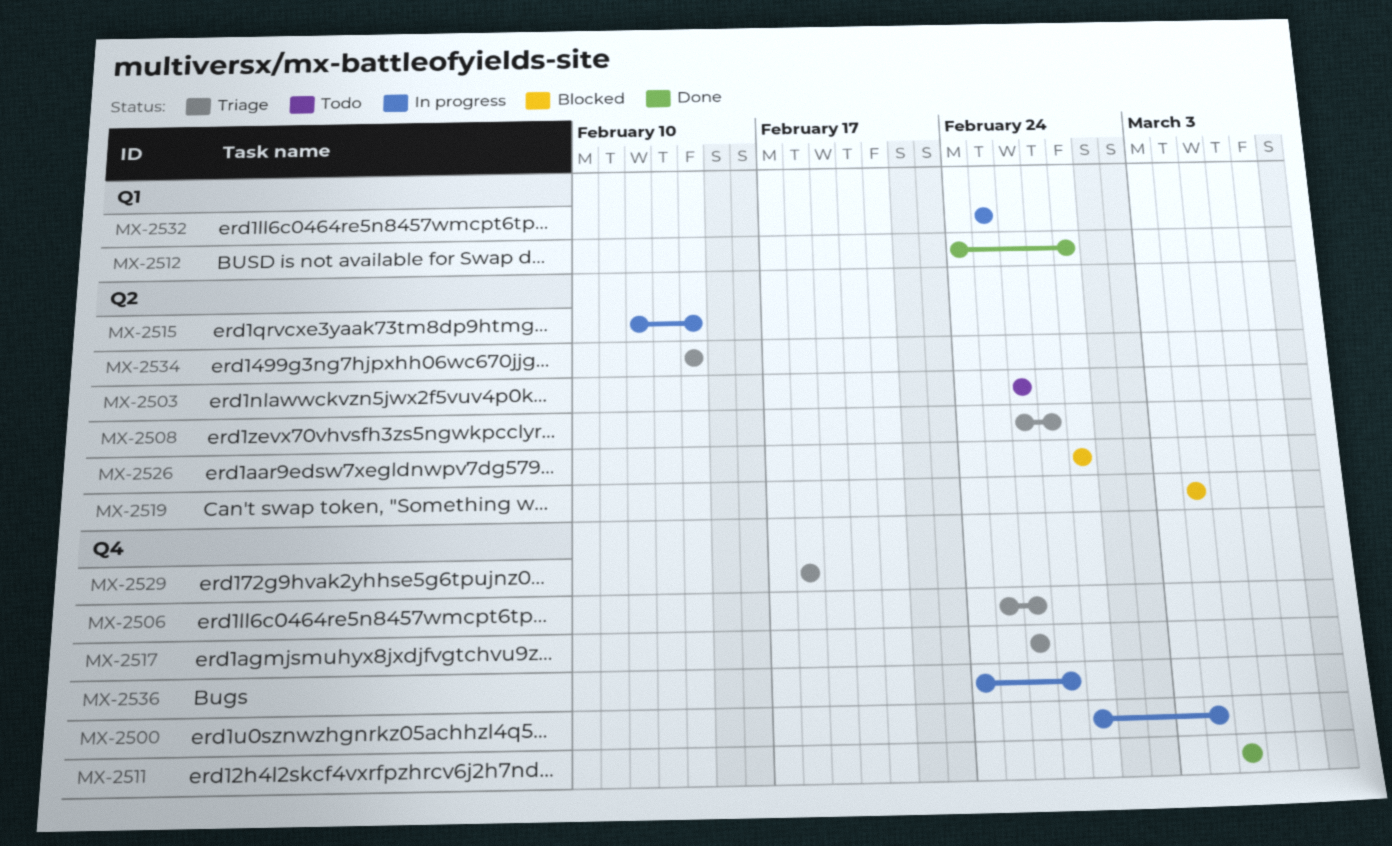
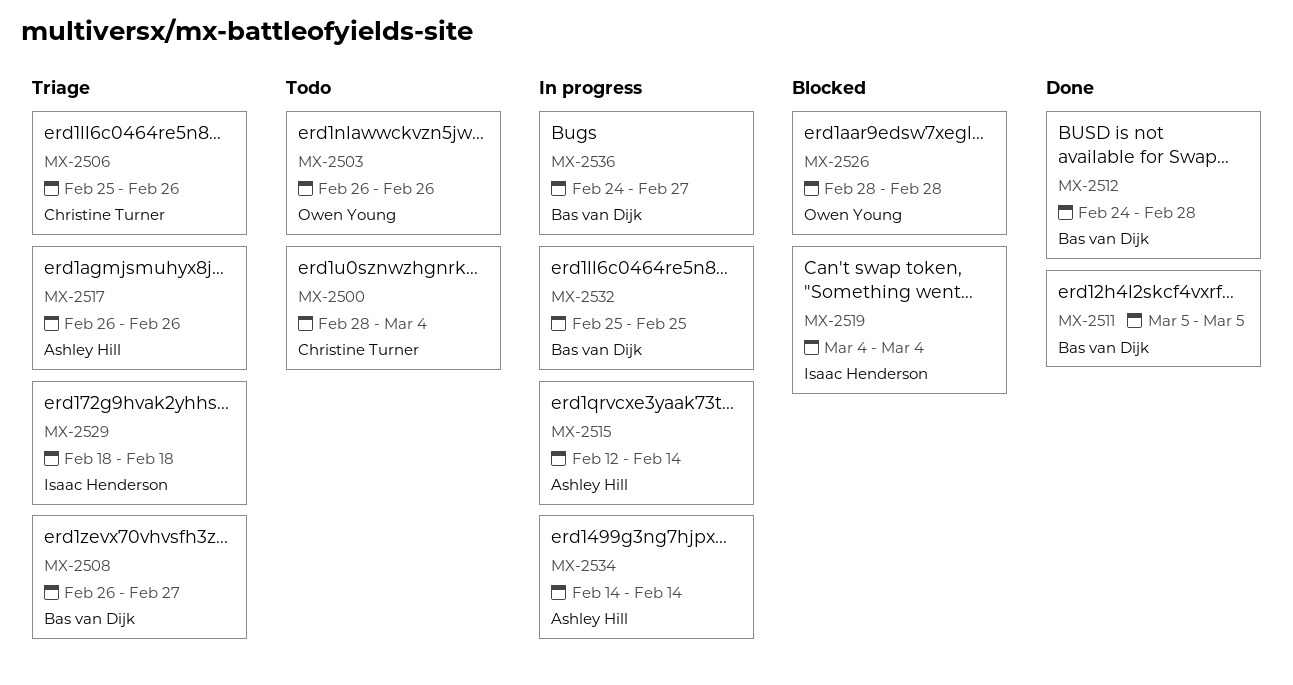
MX-2500, status: In progress -> Todo
MX-2534, status: Triage -> In progress

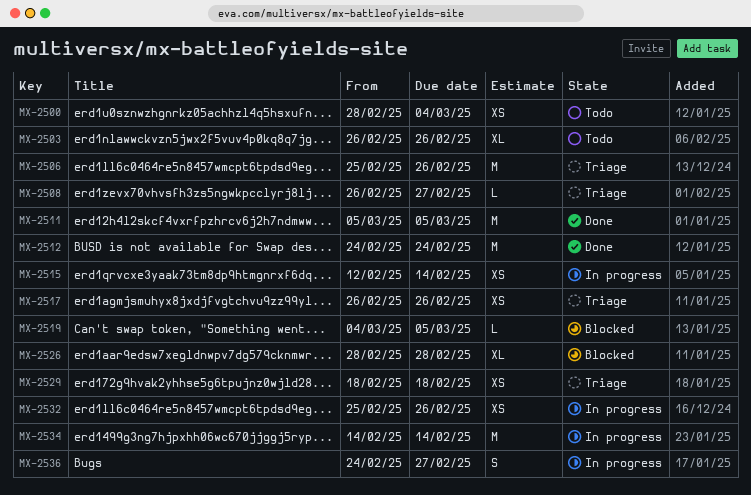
MX-2512, due: Feb 28 -> Feb 24
MX-2519, due: Mar 4 -> Mar 5
MX-2532, due: Feb 25 -> Feb 26

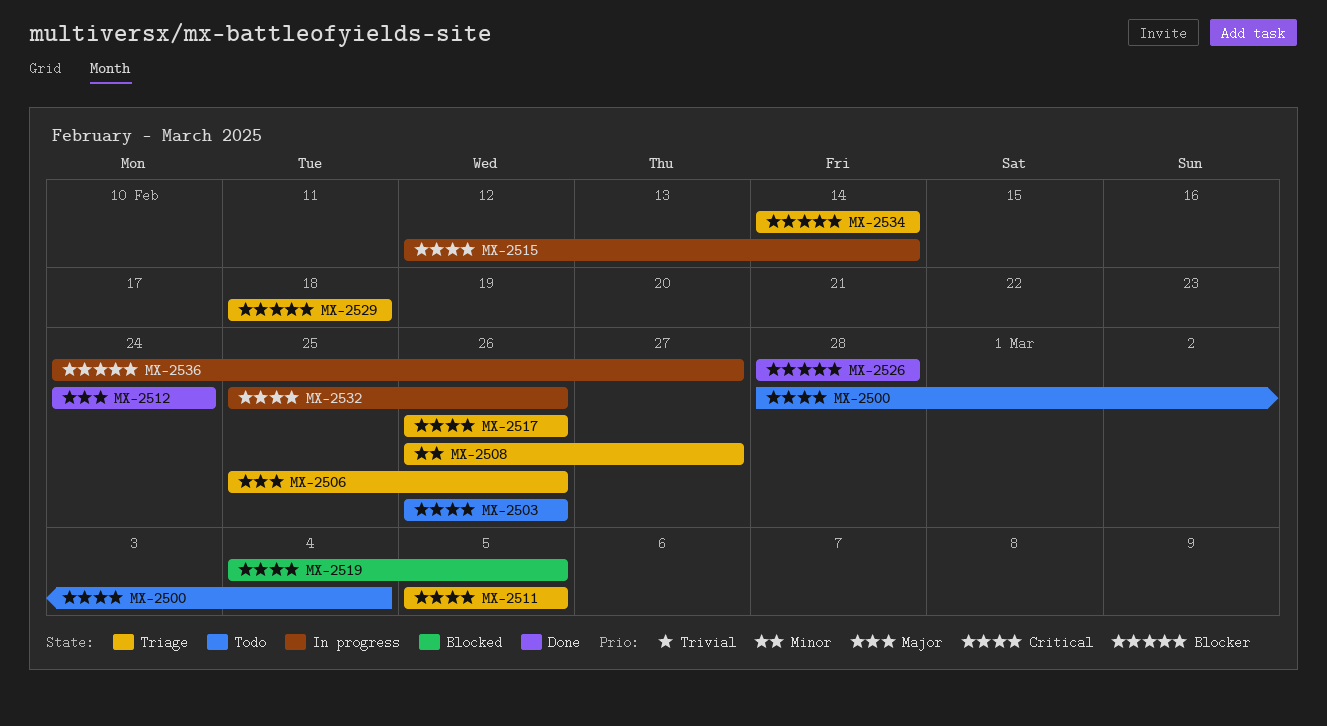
MX-2511, status: Done -> Triage
MX-2526, status: Blocked -> Done
MX-2534, status: In progress -> Triage

